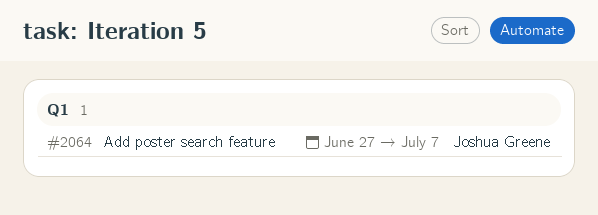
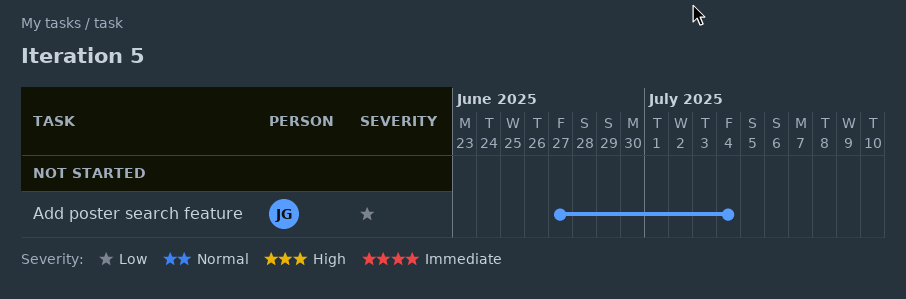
Add poster search feature, due: Jul 7 -> Jul 4

